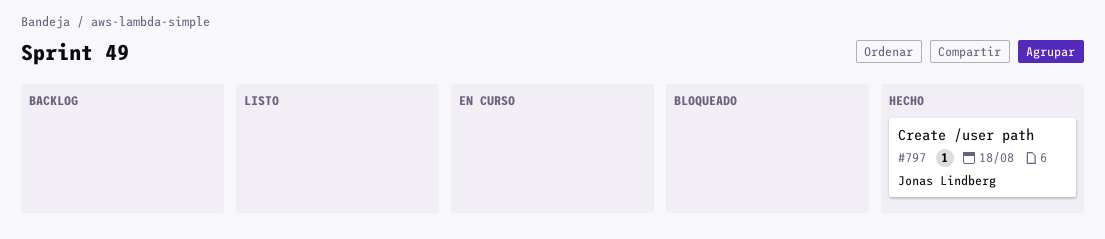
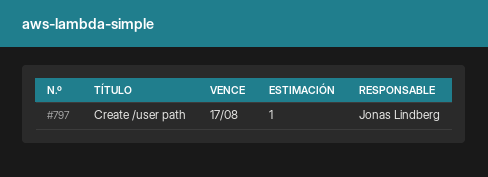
#797, due: Aug 18 -> Aug 17

